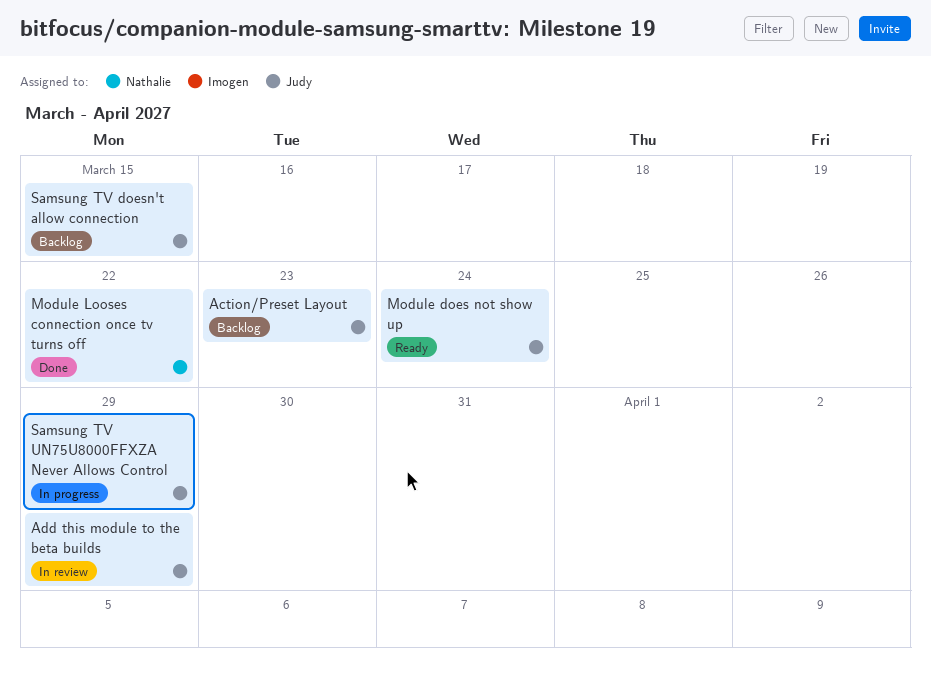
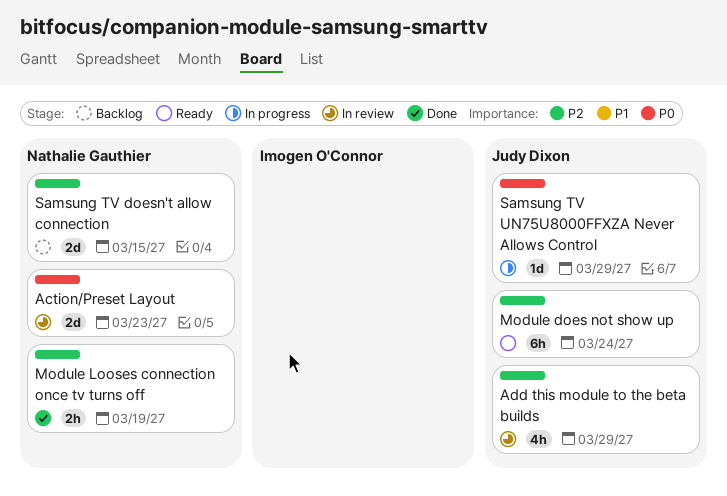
Action/Preset Layout, status: Backlog -> In review
Action/Preset Layout, owner: Judy Dixon -> Nathalie Gauthier
Module Looses connection once tv turns off, due: Mar 22 -> Mar 19
Samsung TV doesn't allow connection, owner: Judy Dixon -> Nathalie Gauthier

